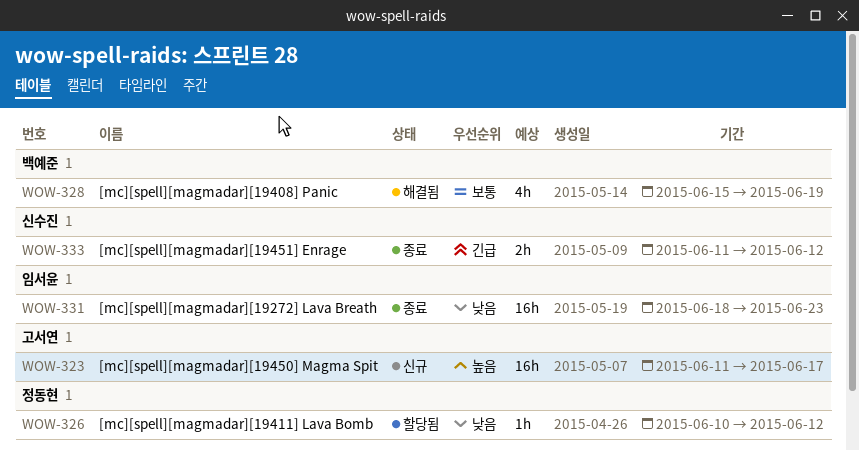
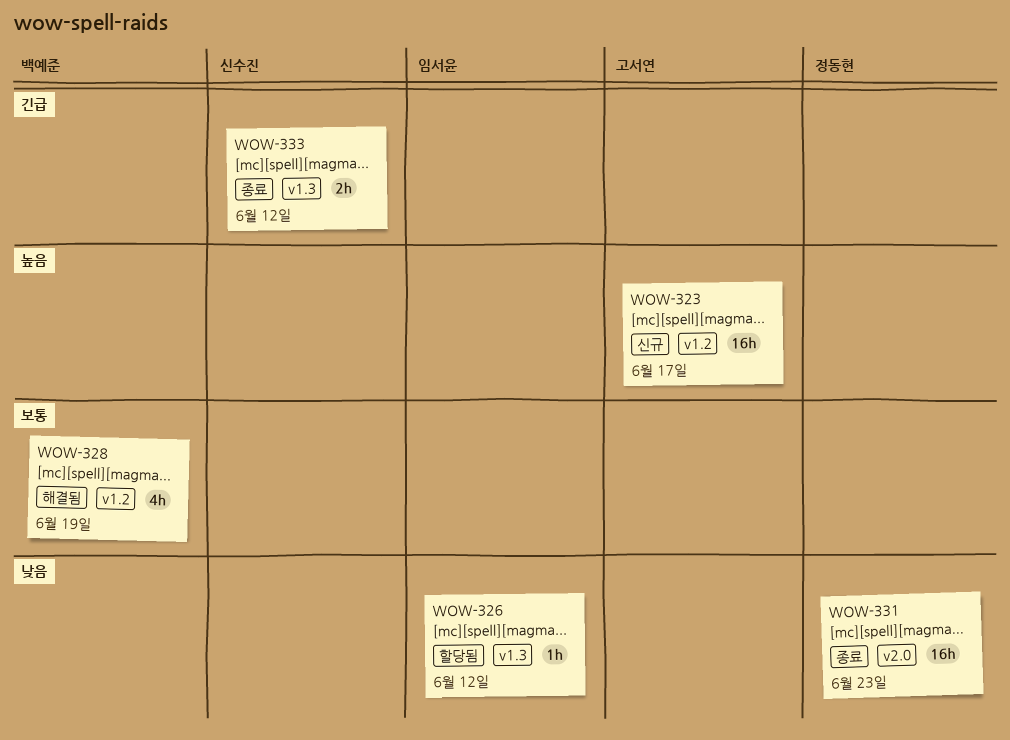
WOW-326, owner: 정동현 -> 임서윤
WOW-331, owner: 임서윤 -> 정동현

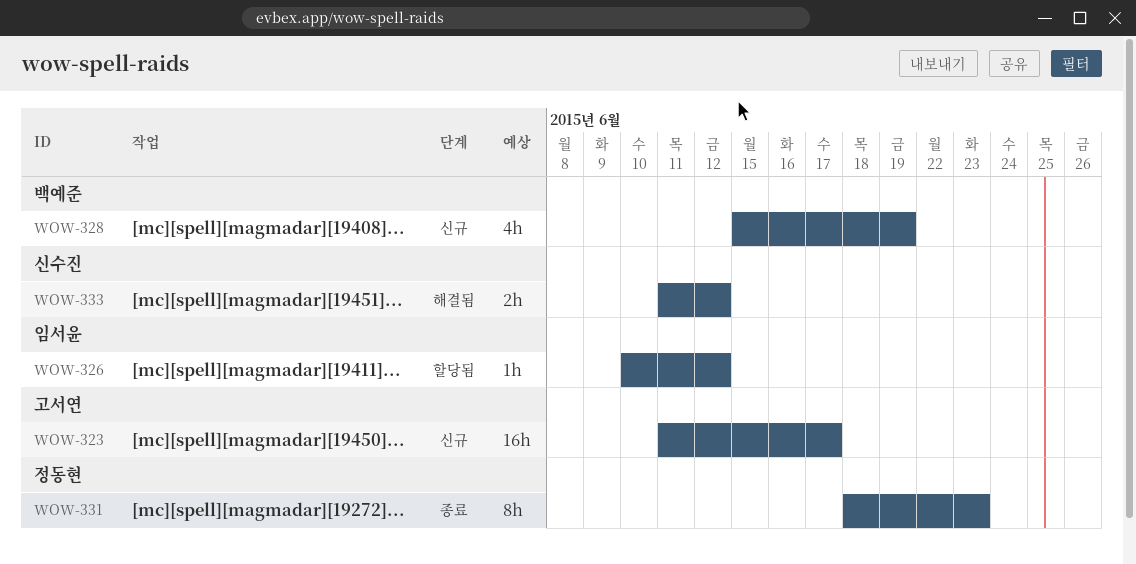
WOW-328, status: 해결됨 -> 신규
WOW-331, estimate: 16h -> 8h
WOW-333, status: 종료 -> 해결됨

